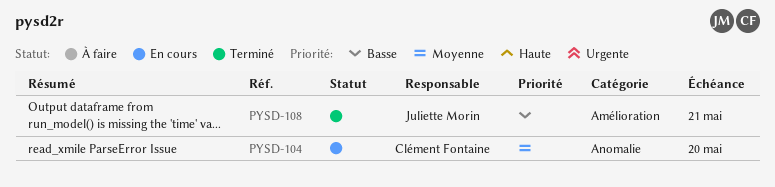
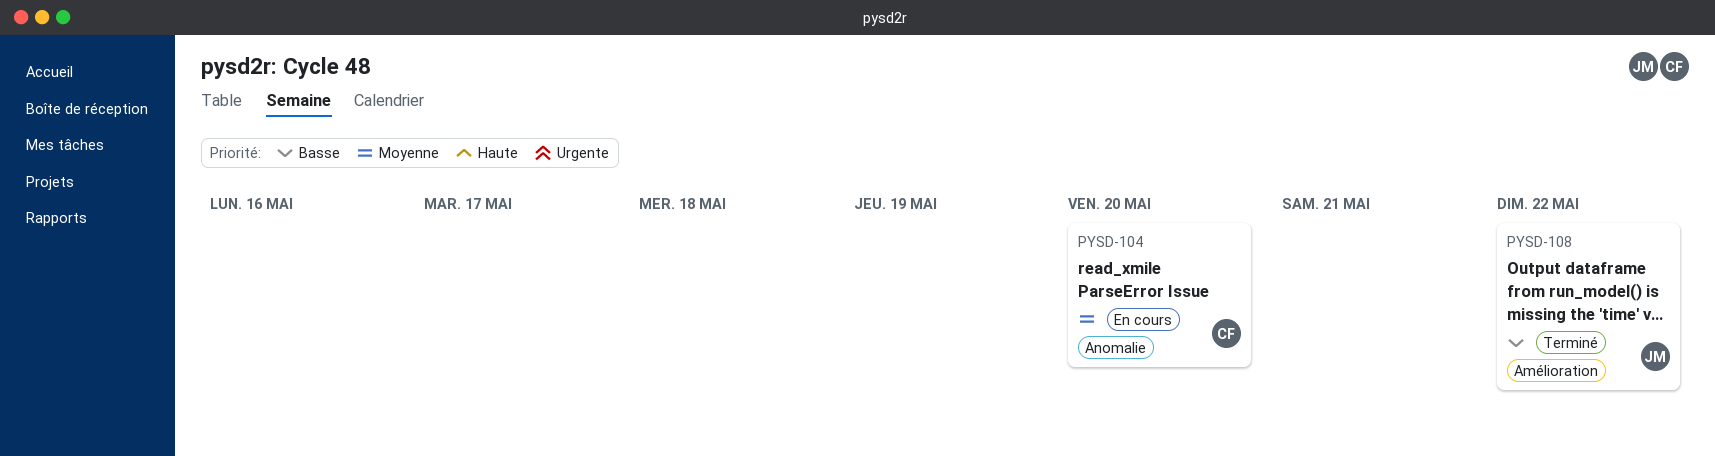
PYSD-108, due: May 21 -> May 22

